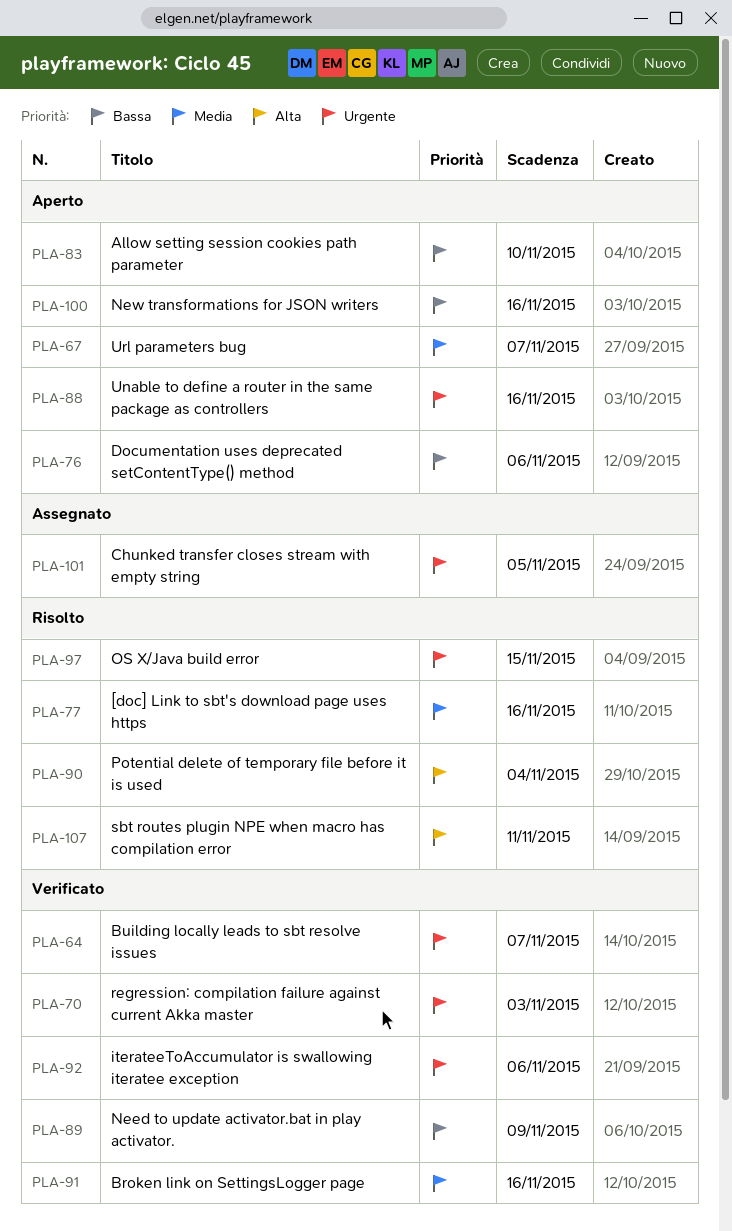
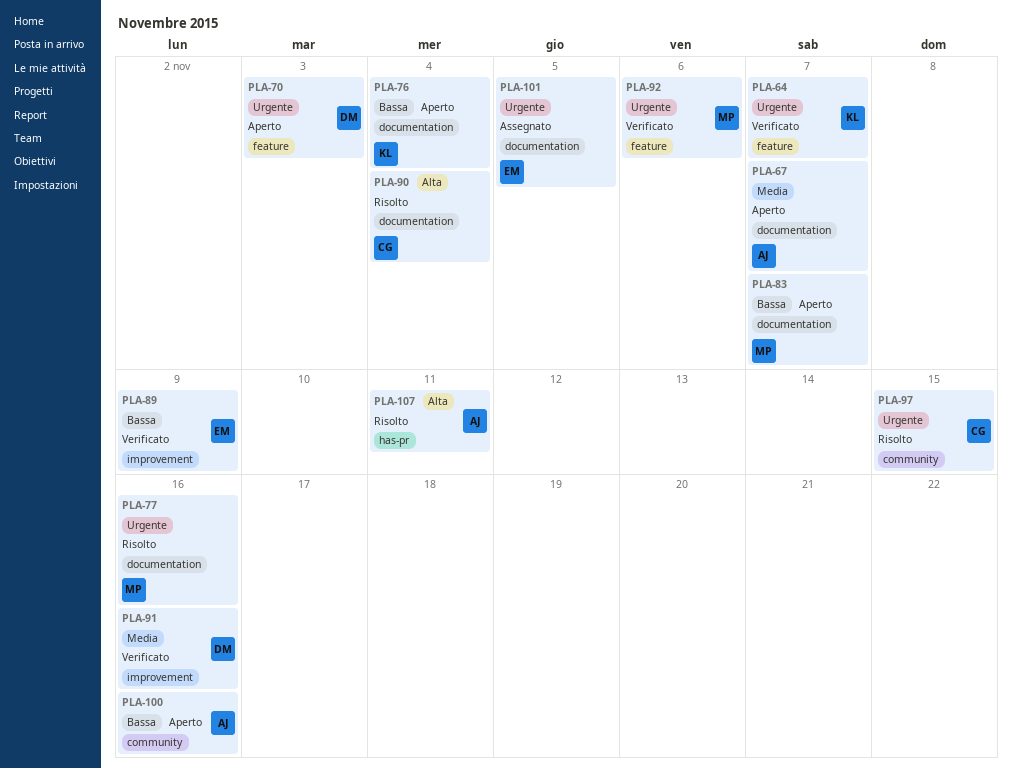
PLA-70, status: Verificato -> Aperto
PLA-76, due: Nov 6 -> Nov 4
PLA-77, priority: Media -> Urgente
PLA-83, due: Nov 10 -> Nov 7
PLA-88: present -> none

